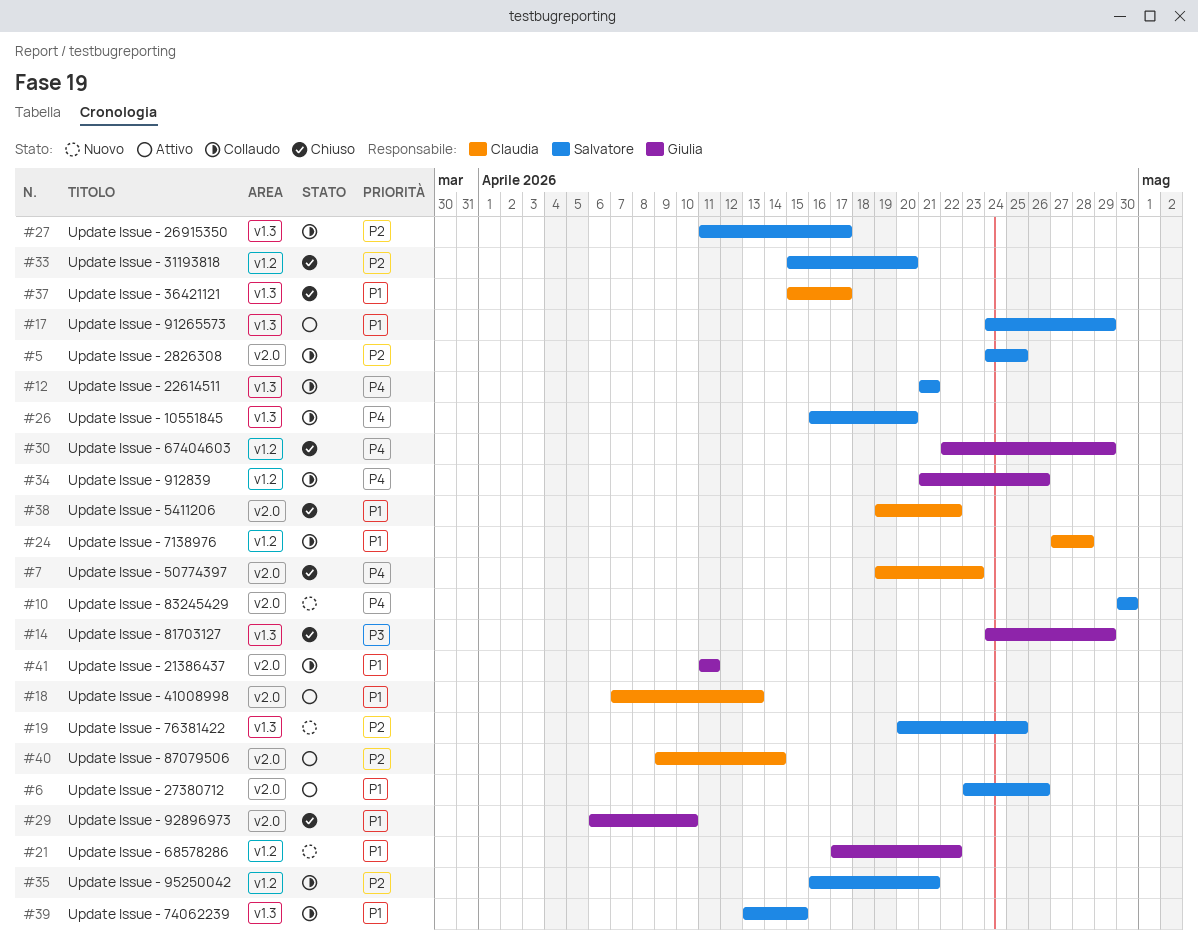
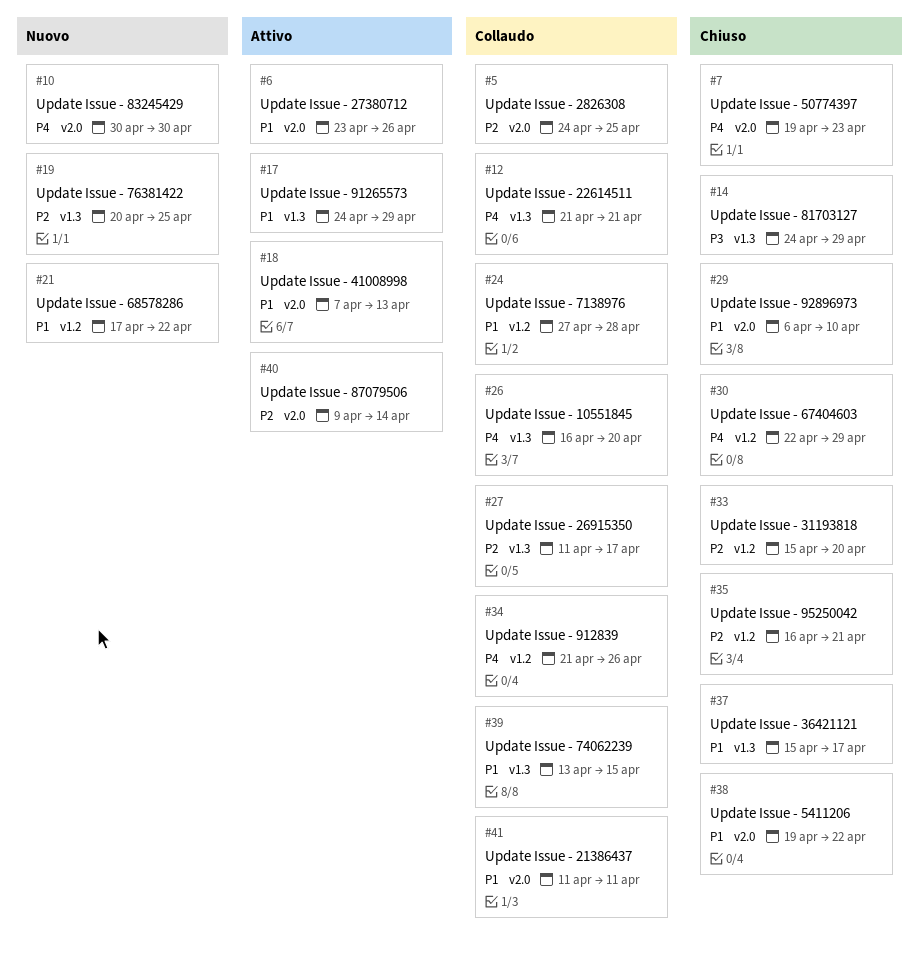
#35, status: Collaudo -> Chiuso

